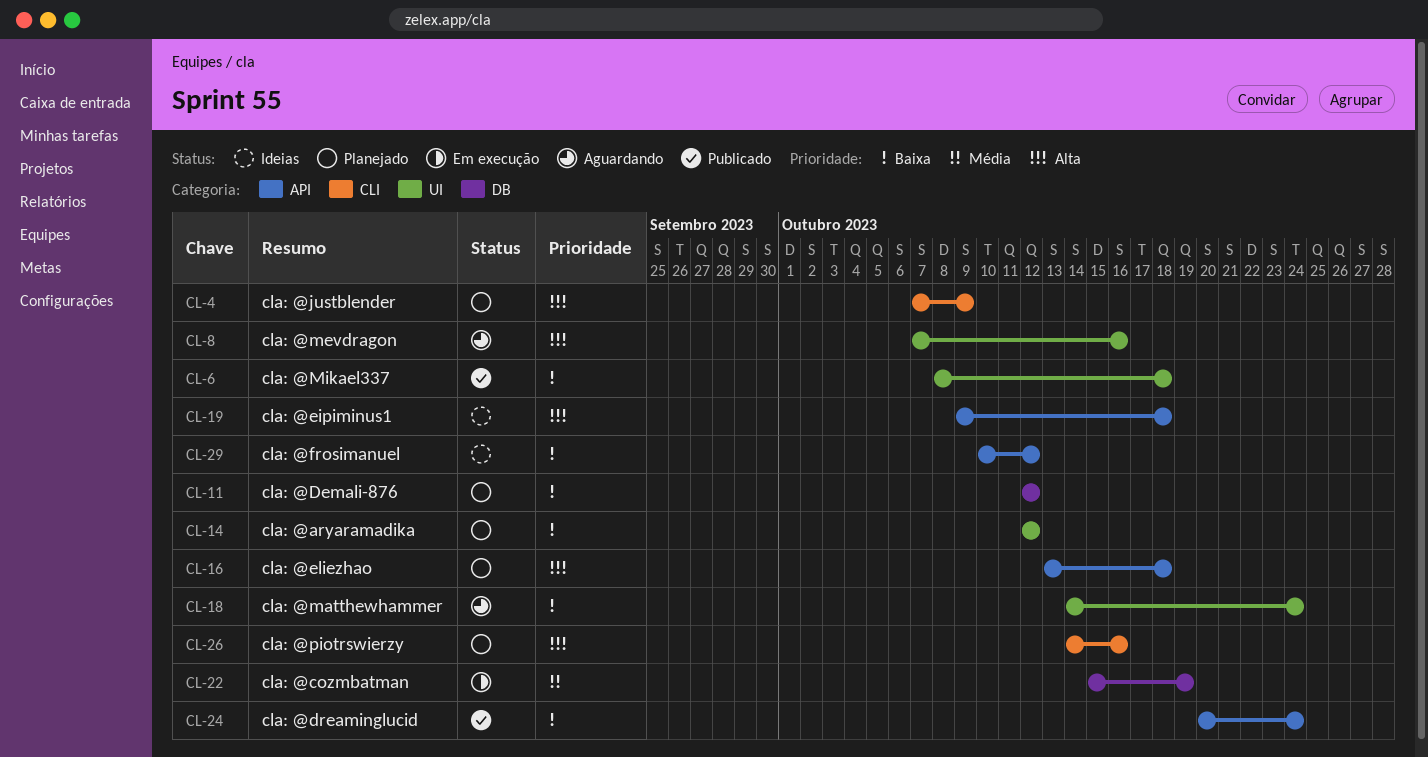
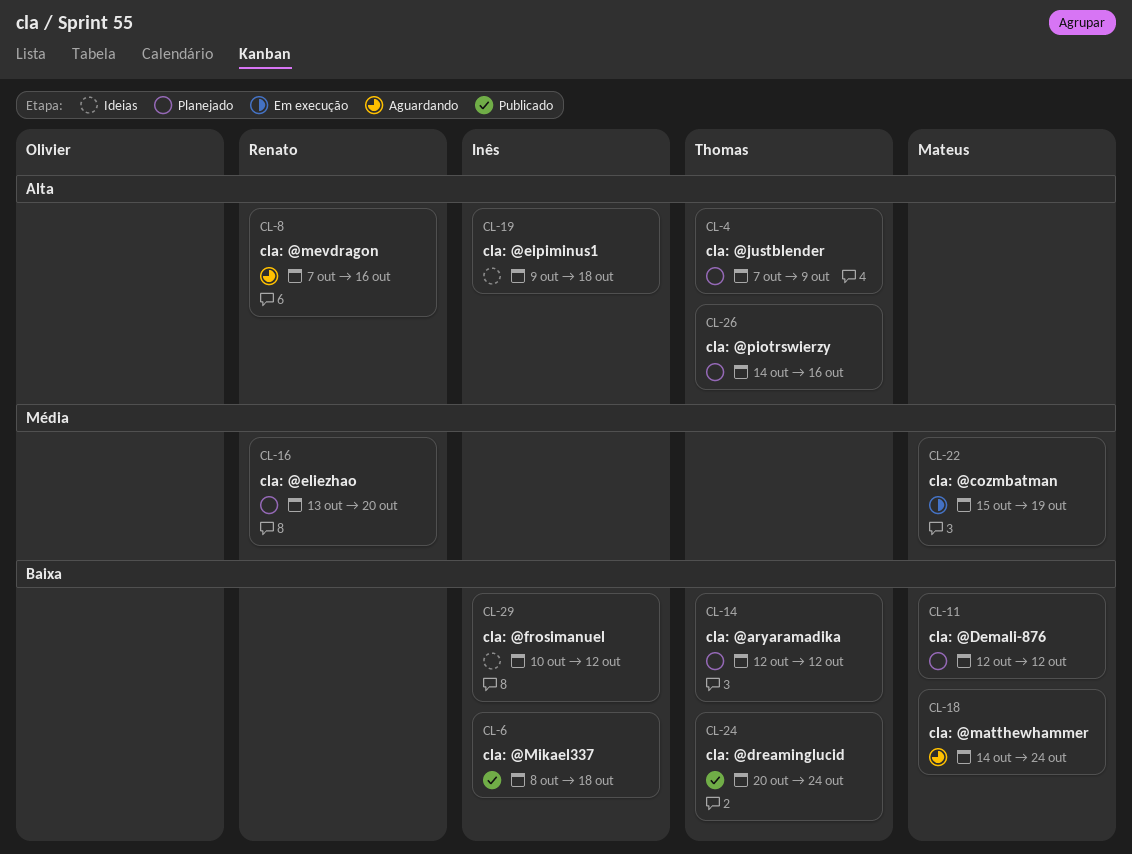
CL-16, priority: Alta -> Média
CL-16, due: Oct 18 -> Oct 20

